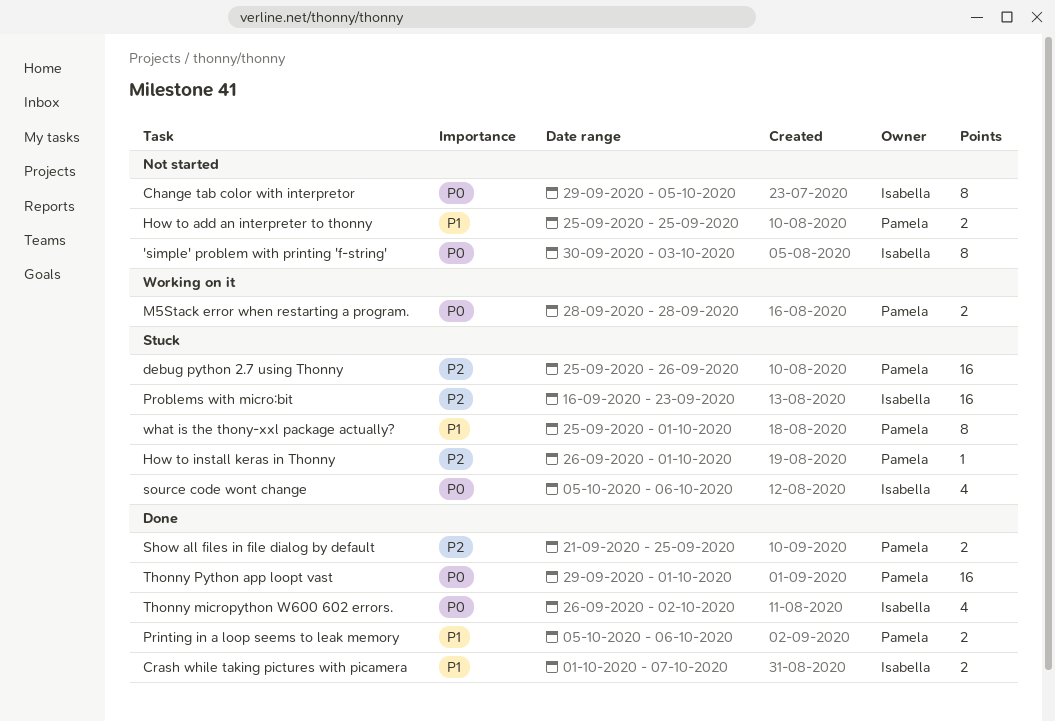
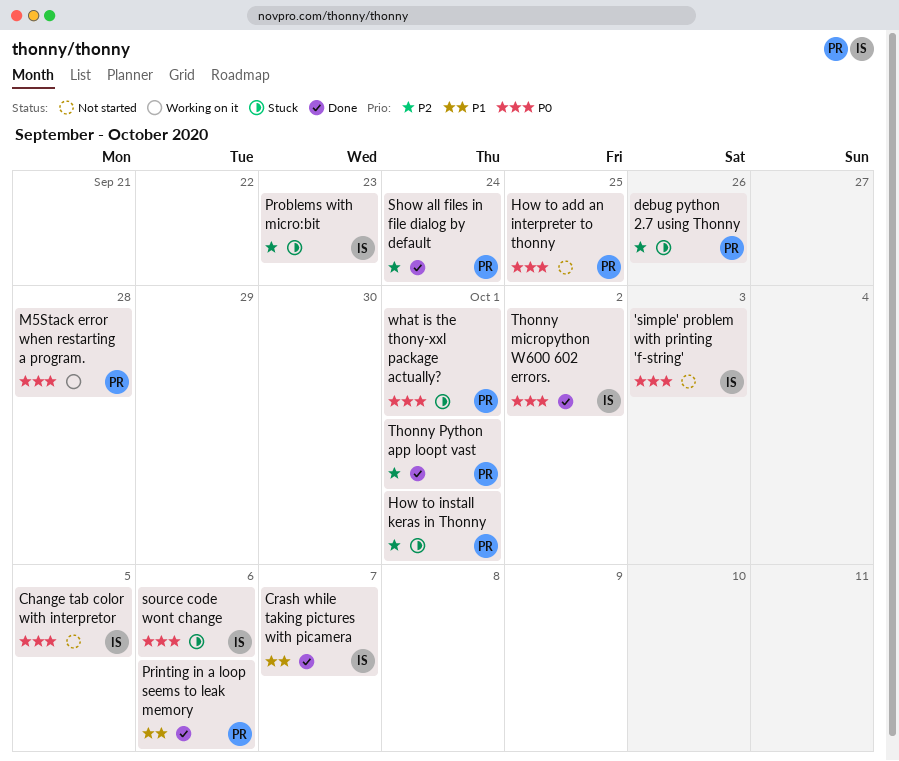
How to add an interpreter to thonny, priority: P1 -> P0
Show all files in file dialog by default, due: Sep 25 -> Sep 24
Thonny Python app loopt vast, priority: P0 -> P2
what is the thony-xxl package actually?, priority: P1 -> P0

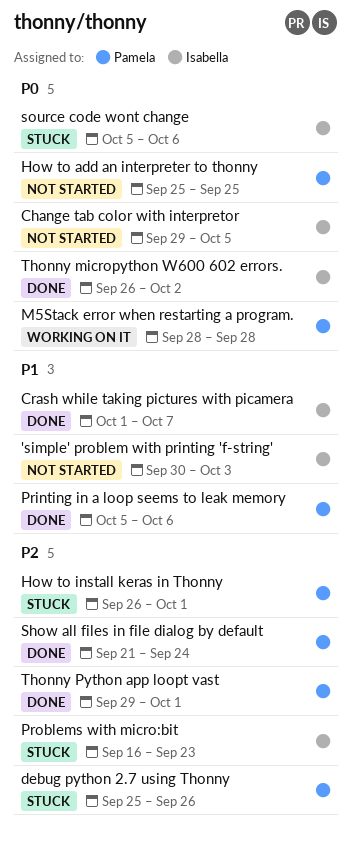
'simple' problem with printing 'f-string', priority: P0 -> P1
what is the thony-xxl package actually?: present -> none

